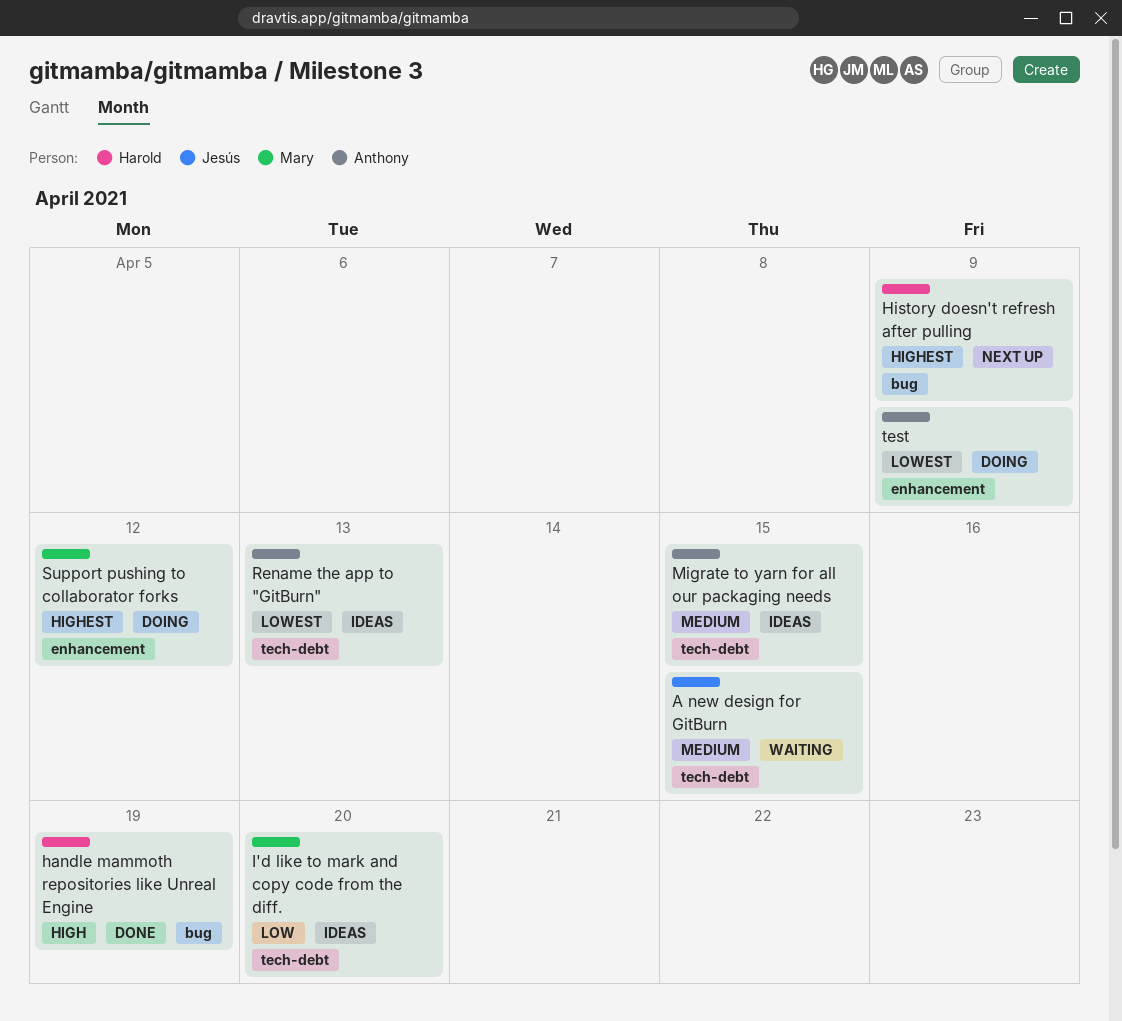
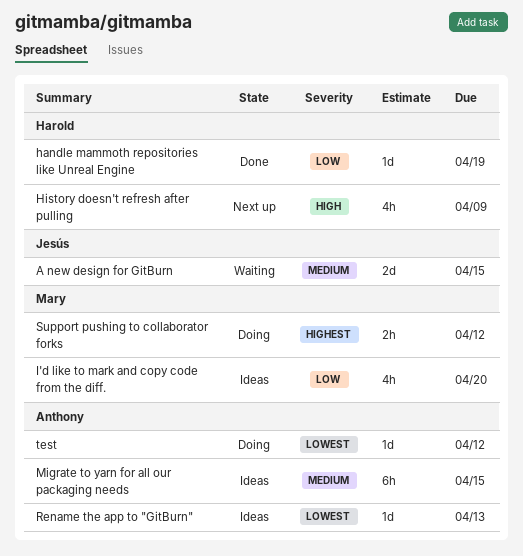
handle mammoth repositories like Unreal Engine, priority: High -> Low
History doesn't refresh after pulling, priority: Highest -> High
test, due: Apr 9 -> Apr 12

